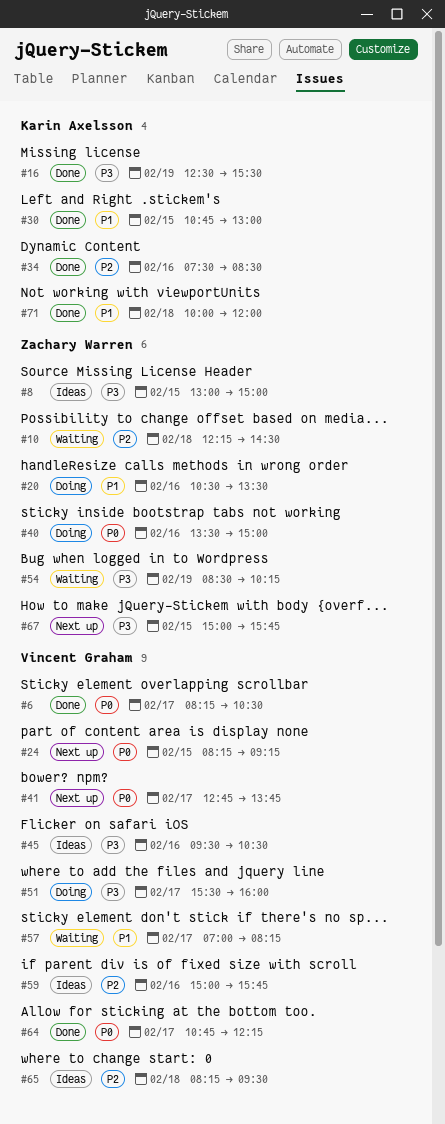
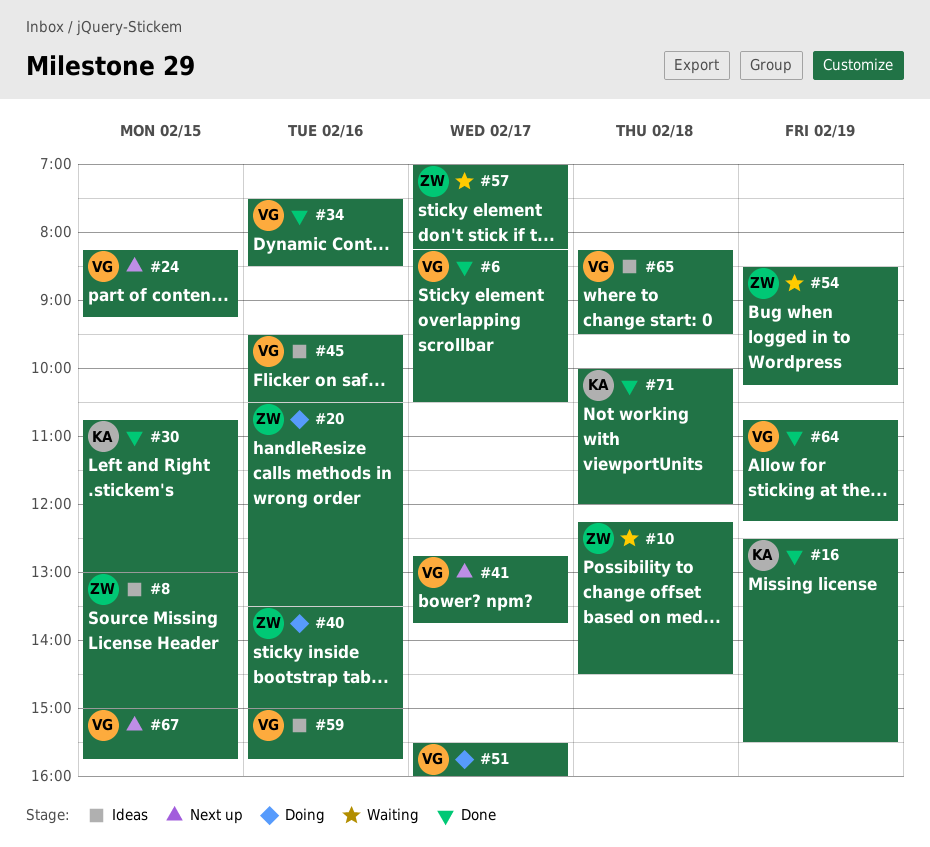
#34, owner: Karin Axelsson -> Vincent Graham
#57, owner: Vincent Graham -> Zachary Warren
#64, day: Feb 17 -> Feb 19
#67, owner: Zachary Warren -> Vincent Graham

